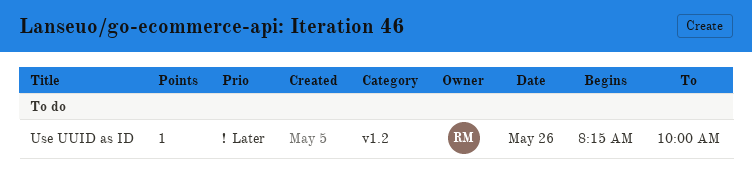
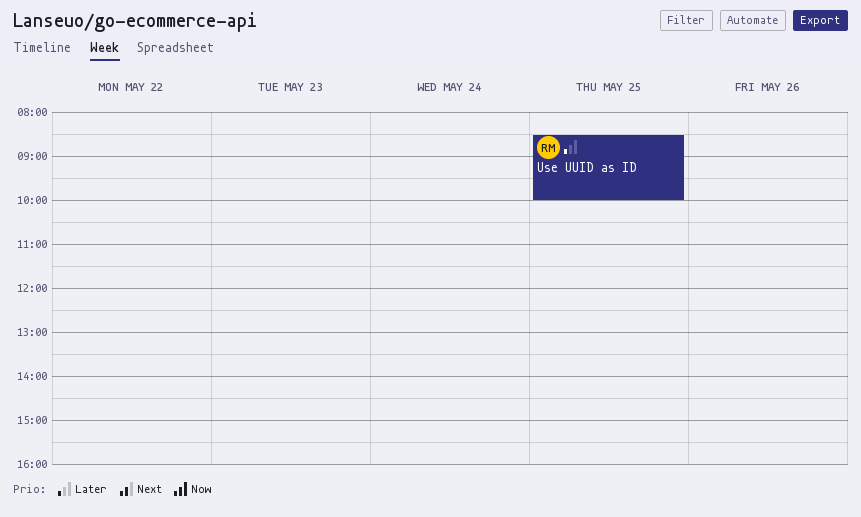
Use UUID as ID, day: May 26 -> May 25
Use UUID as ID, begins: 08:15 -> 08:30

